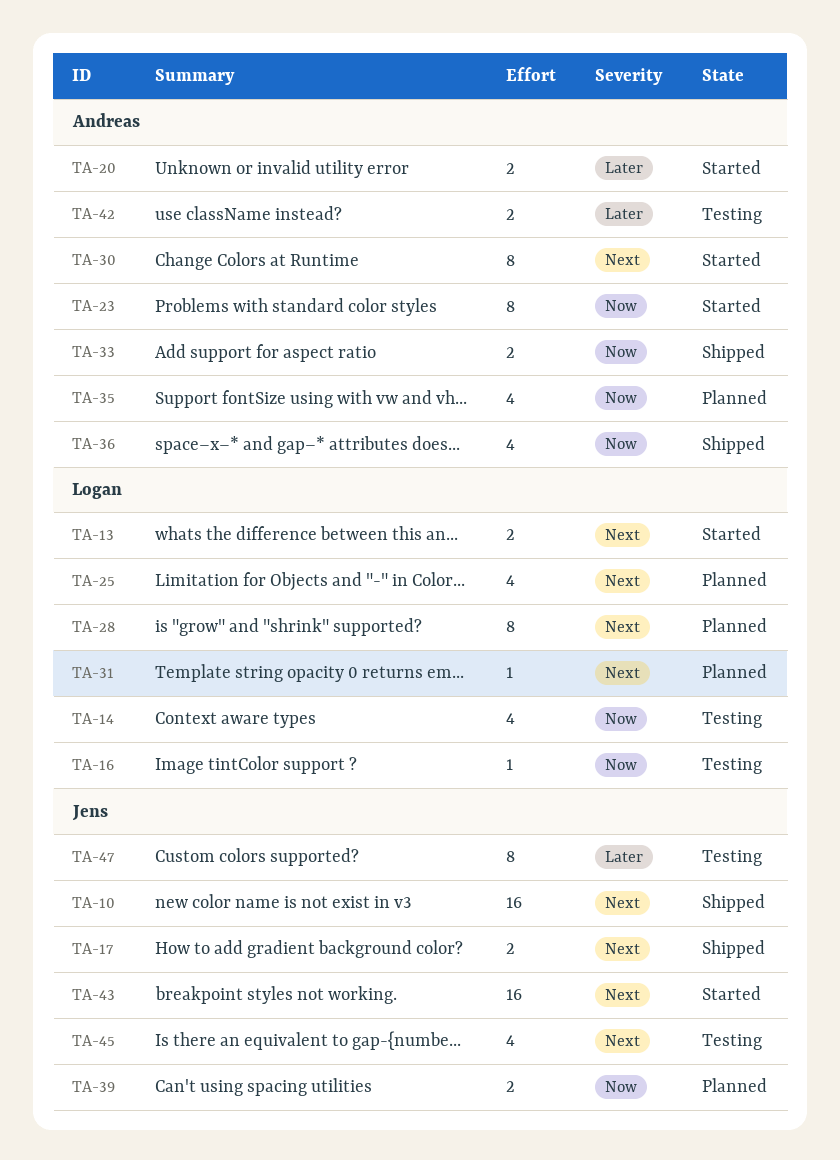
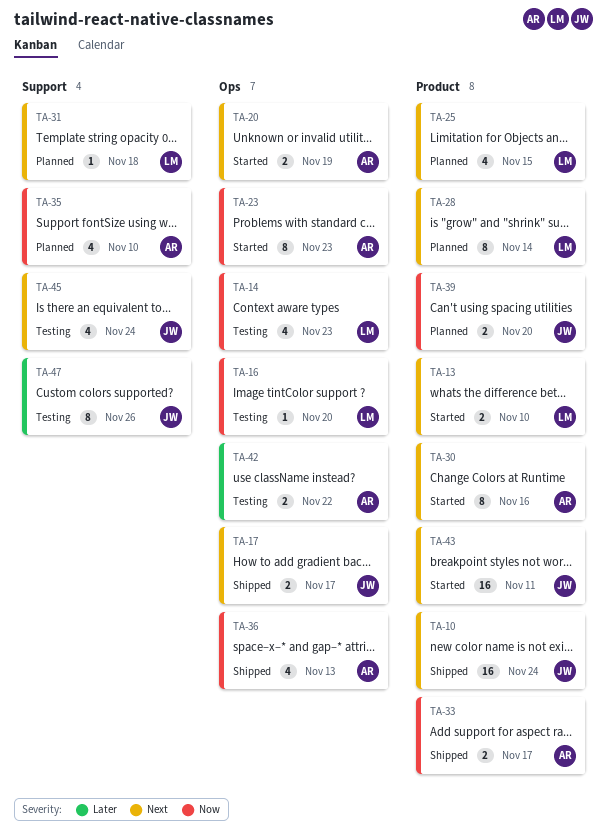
TA-20, priority: Later -> Next

